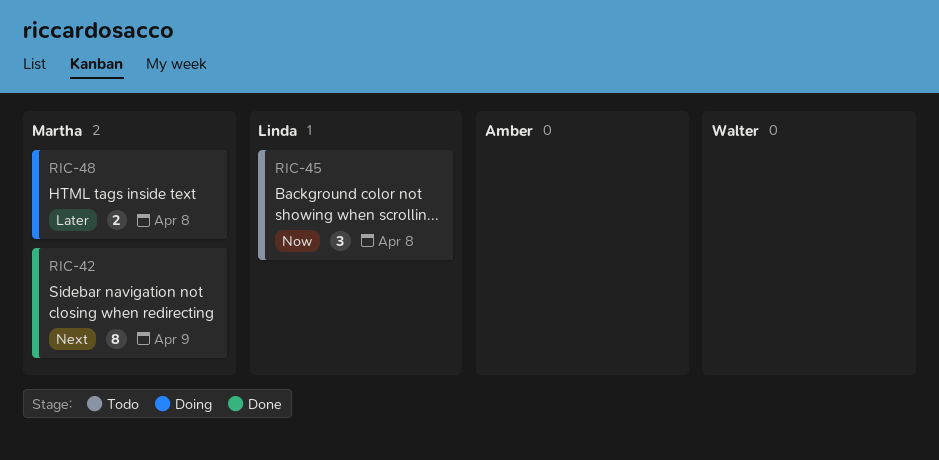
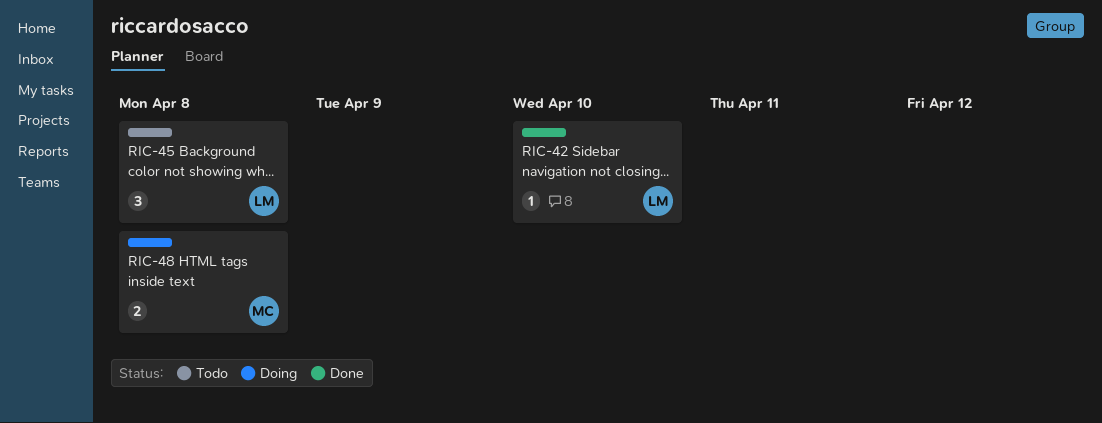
RIC-42, owner: Martha -> Linda
RIC-42, estimate: 8 -> 1
RIC-42, due: Apr 9 -> Apr 10

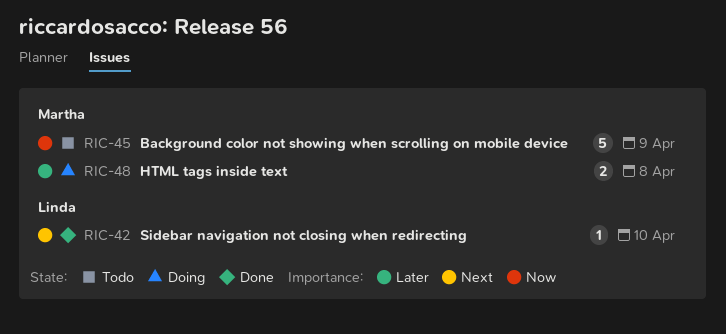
RIC-45, owner: Linda -> Martha
RIC-45, estimate: 3 -> 5
RIC-45, due: Apr 8 -> Apr 9

